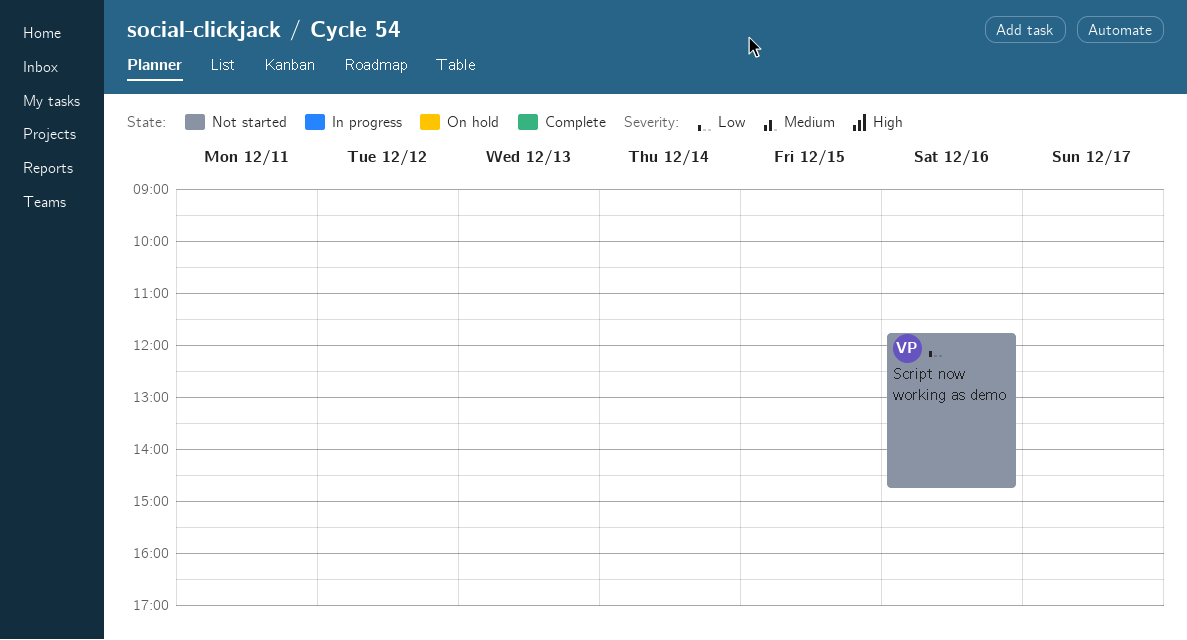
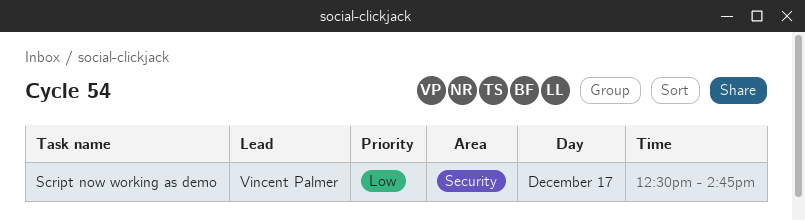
Script now working as demo, day: Dec 16 -> Dec 17
Script now working as demo, begins: 11:45 -> 12:30

